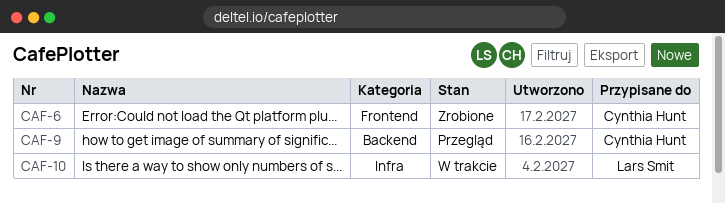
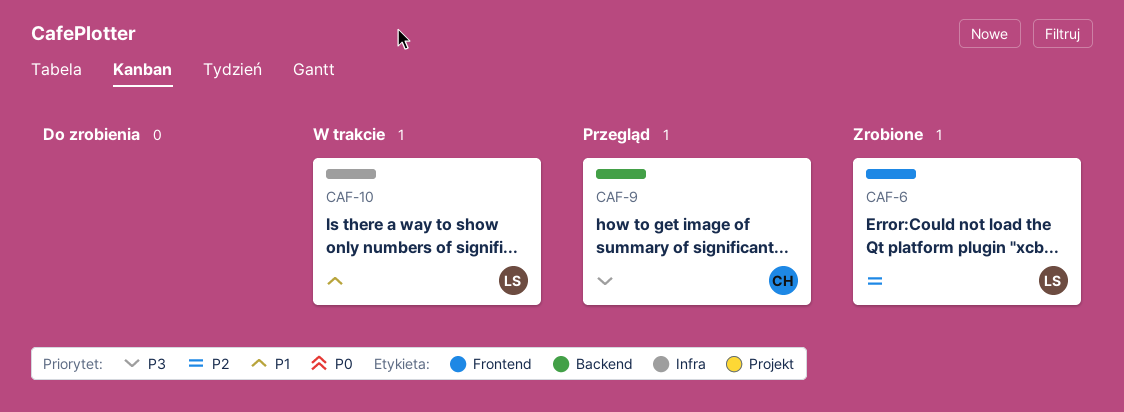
CAF-6, owner: Cynthia Hunt -> Lars Smit

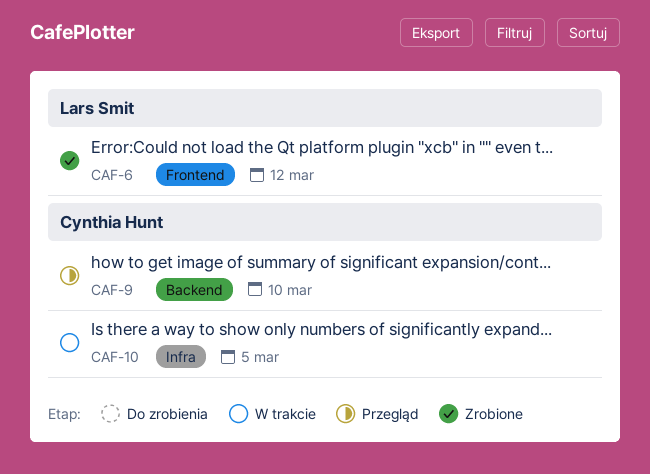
CAF-10, owner: Lars Smit -> Cynthia Hunt

